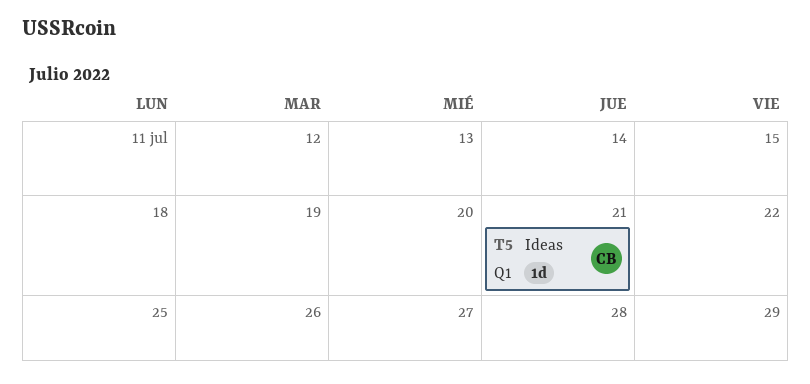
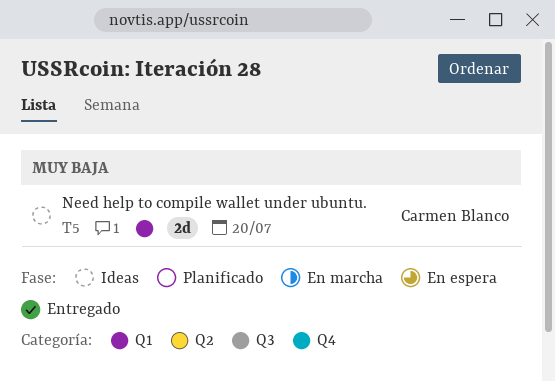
T5, estimate: 1d -> 2d
T5, due: Jul 21 -> Jul 20

